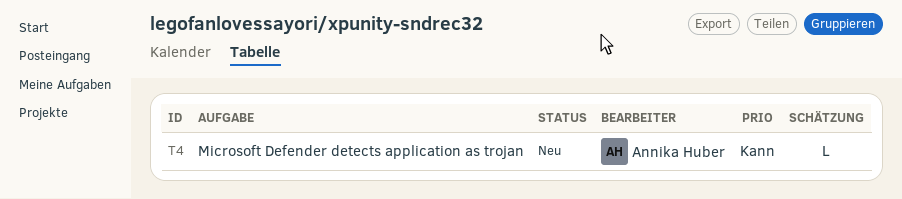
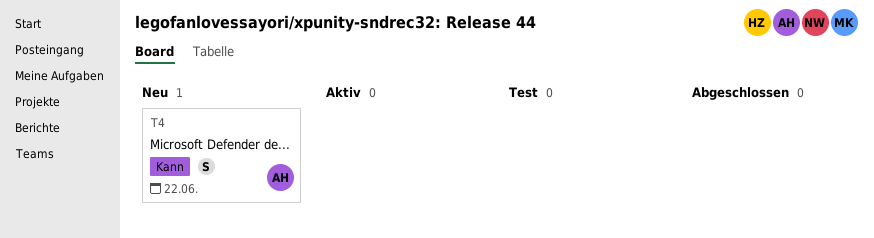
T4, estimate: L -> S

